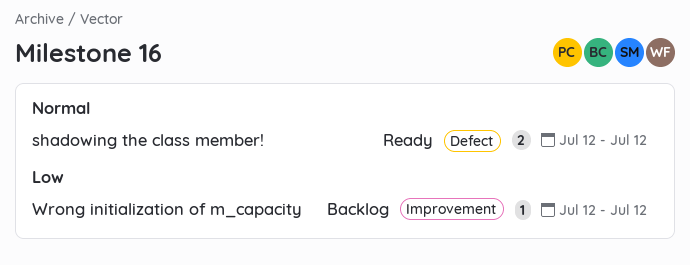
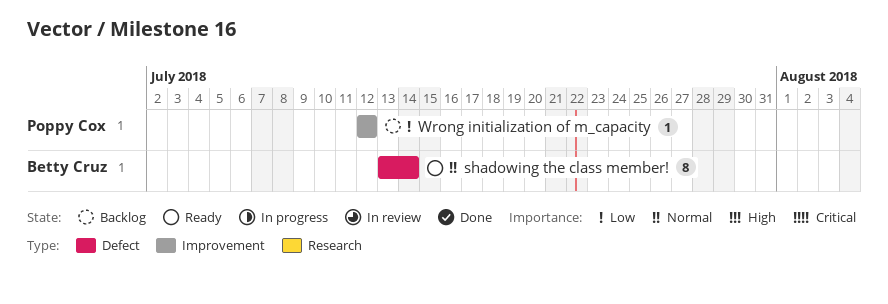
shadowing the class member!, estimate: 2 -> 8
shadowing the class member!, start: Jul 12 -> Jul 13
shadowing the class member!, due: Jul 12 -> Jul 14

